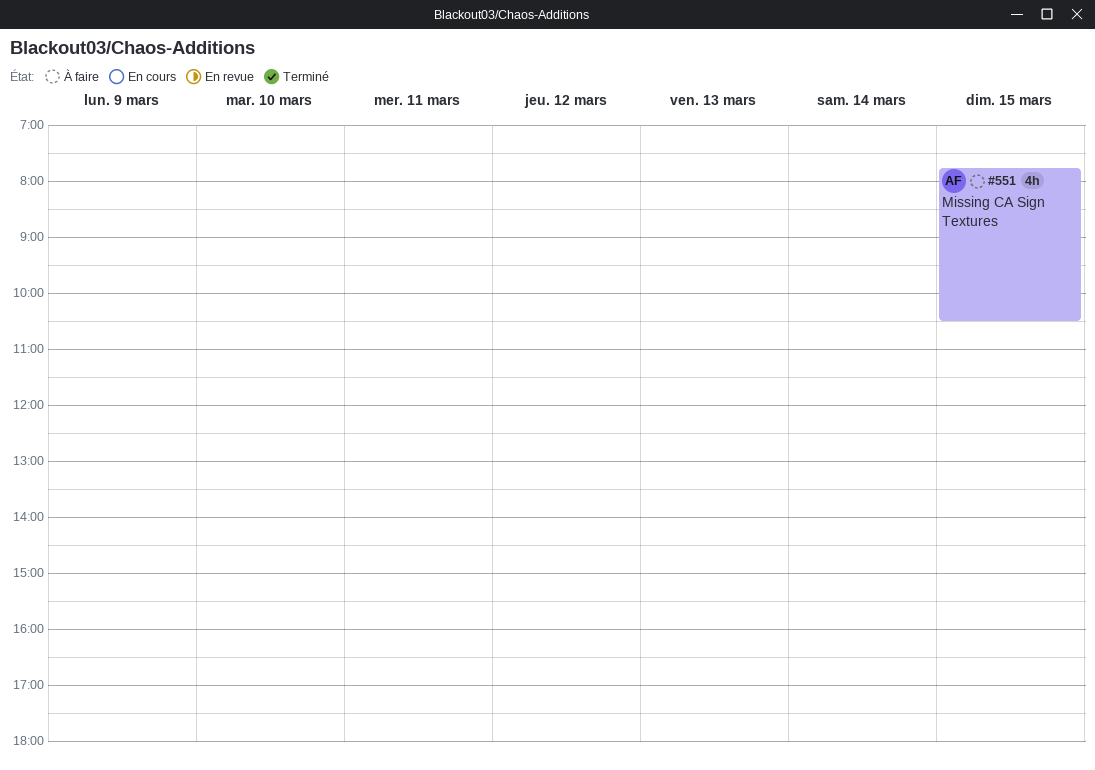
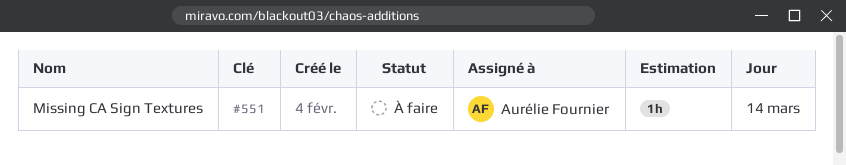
#551, estimate: 4h -> 1h
#551, day: Mar 15 -> Mar 14

